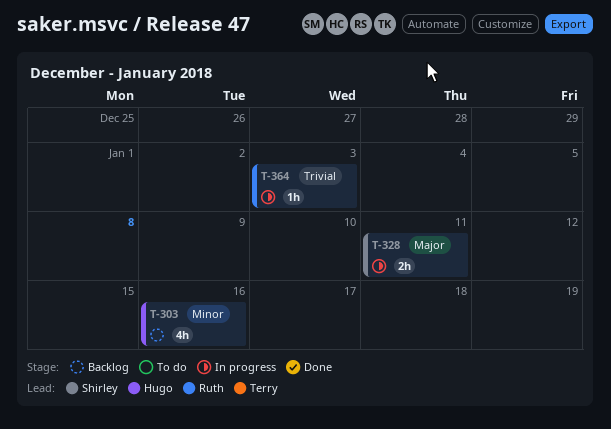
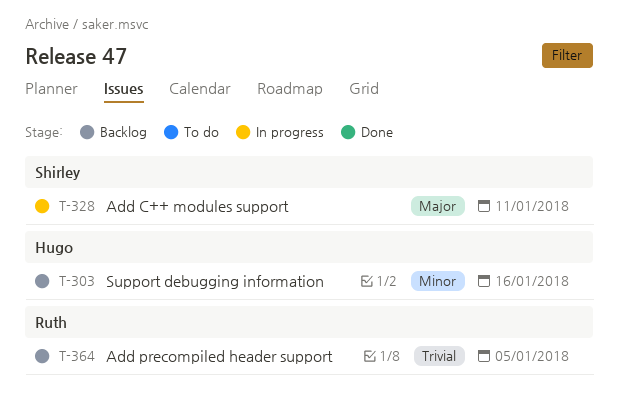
T-364, status: In progress -> Backlog
T-364, due: Jan 3 -> Jan 5

